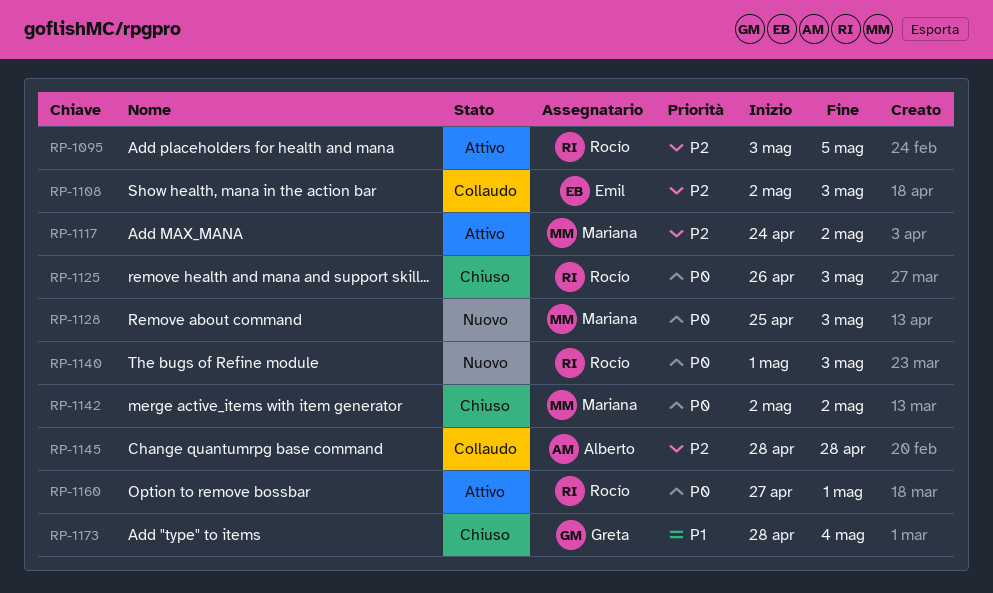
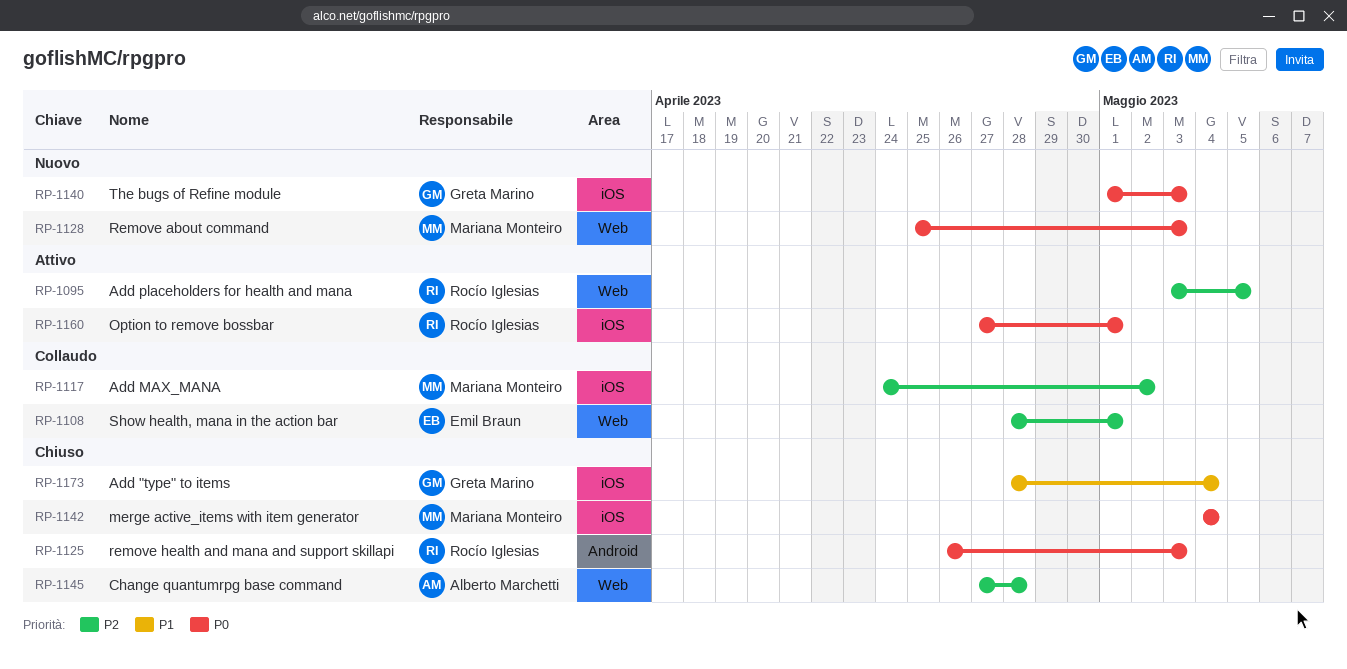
RP-1108, start: May 2 -> Apr 28
RP-1108, due: May 3 -> May 1
RP-1117, status: Attivo -> Collaudo
RP-1140, owner: Rocío Iglesias -> Greta Marino
RP-1142, start: May 2 -> May 4
RP-1142, due: May 2 -> May 4
RP-1145, status: Collaudo -> Chiuso
RP-1145, start: Apr 28 -> Apr 27

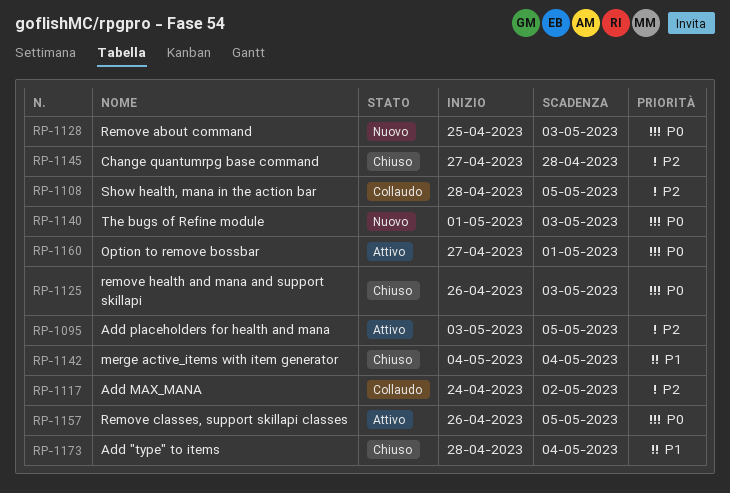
RP-1108, due: May 1 -> May 5
RP-1142, priority: P0 -> P1
RP-1157: none -> present

